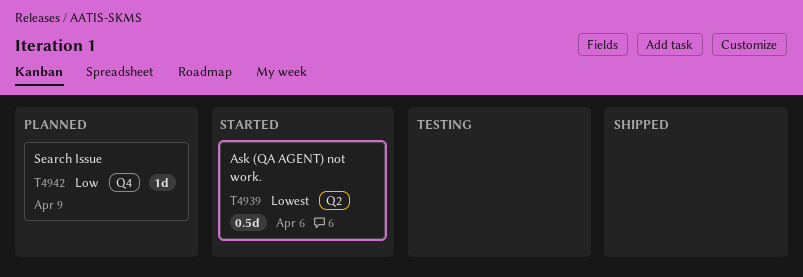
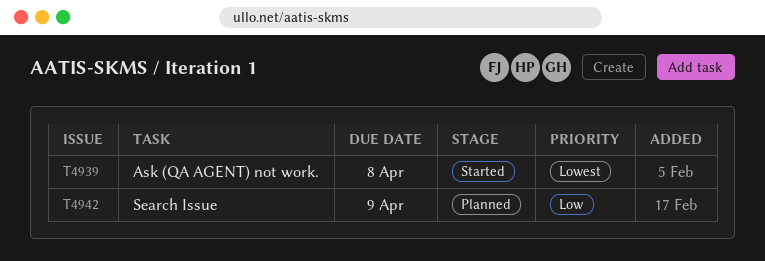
T4939, due: Apr 6 -> Apr 8

